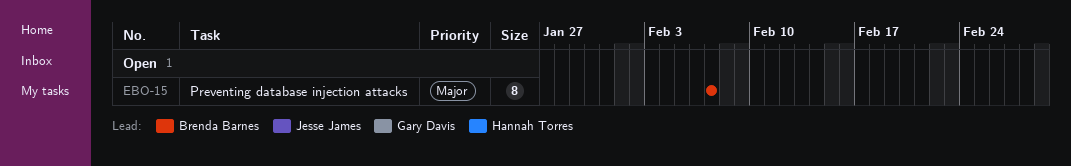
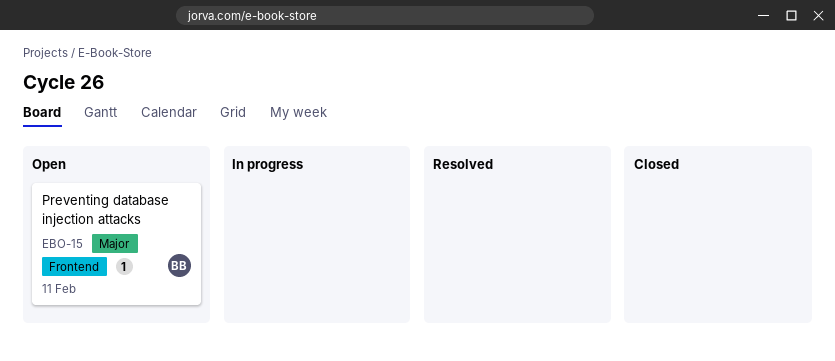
EBO-15, estimate: 8 -> 1
EBO-15, due: Feb 7 -> Feb 11

